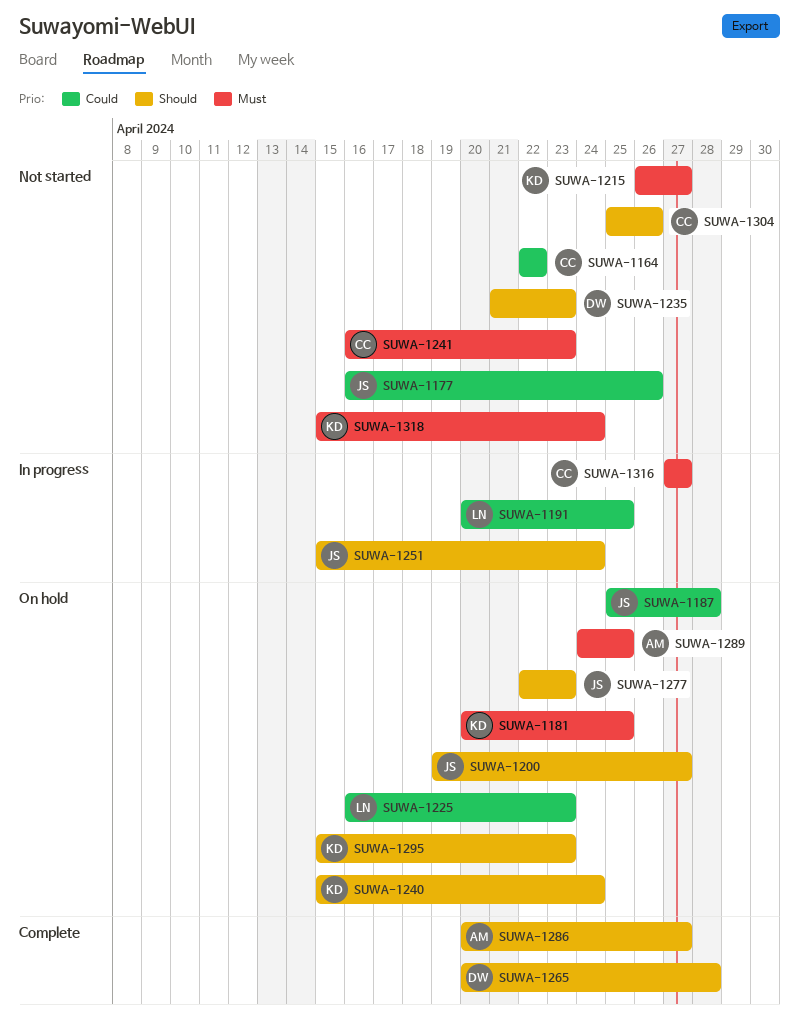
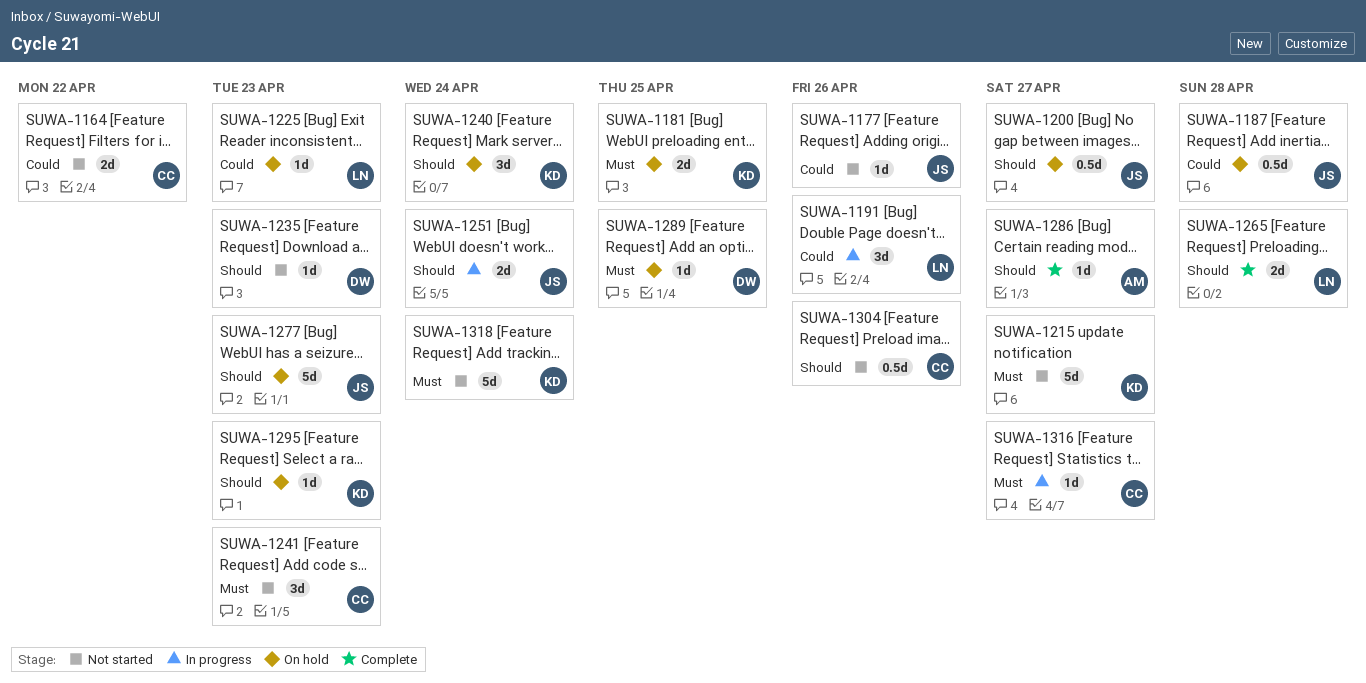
SUWA-1191, due: Apr 25 -> Apr 26
SUWA-1265, owner: DW -> LN
SUWA-1289, owner: AM -> DW

